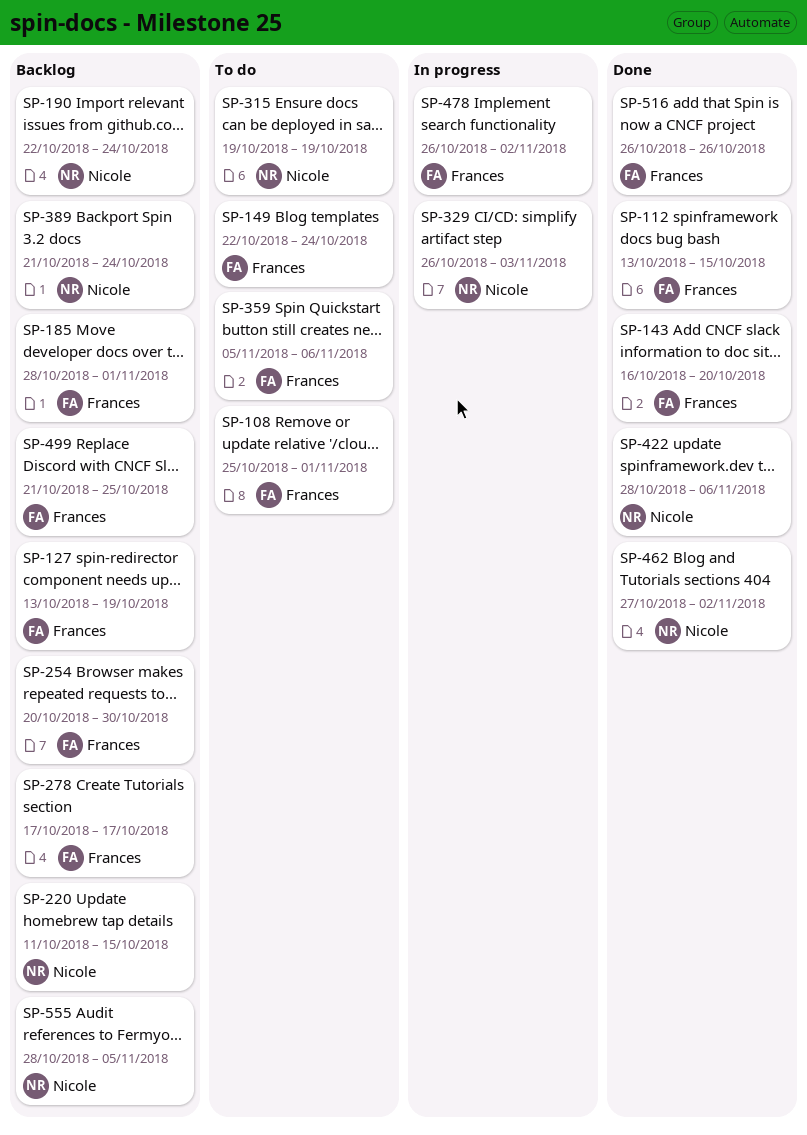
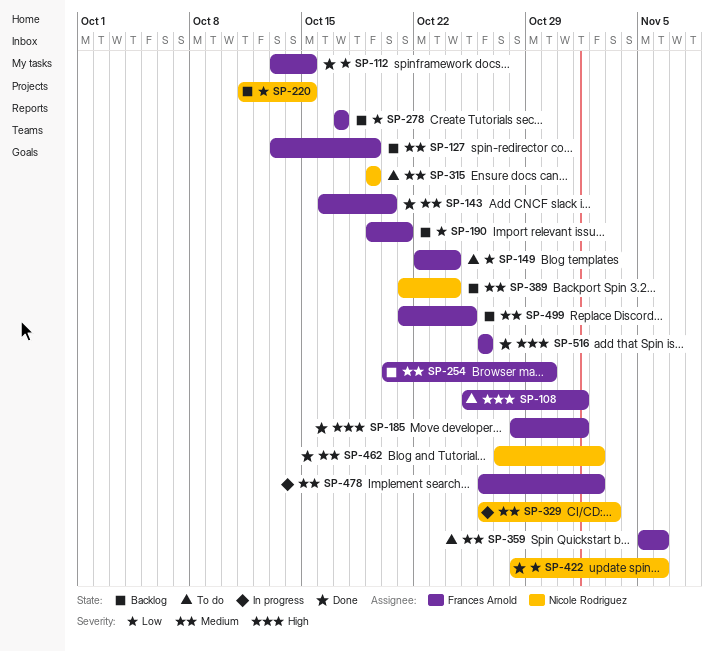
SP-185, status: Backlog -> Done
SP-190, owner: Nicole Rodriguez -> Frances Arnold
SP-190, start: Oct 22 -> Oct 19
SP-190, due: Oct 24 -> Oct 21
SP-555: present -> none

